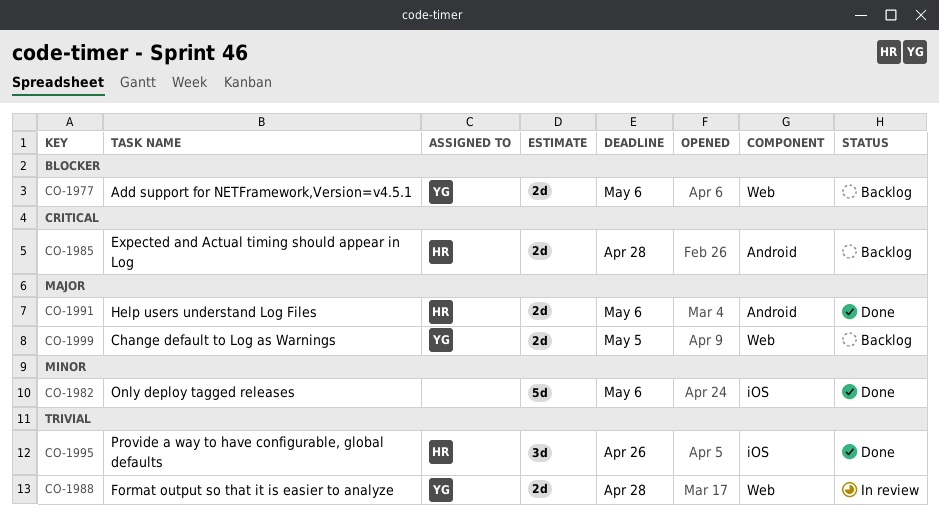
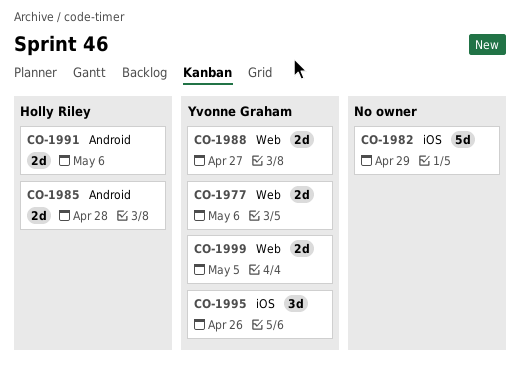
CO-1982, due: May 6 -> Apr 29
CO-1988, due: Apr 28 -> Apr 27
CO-1995, owner: Holly Riley -> Yvonne Graham

